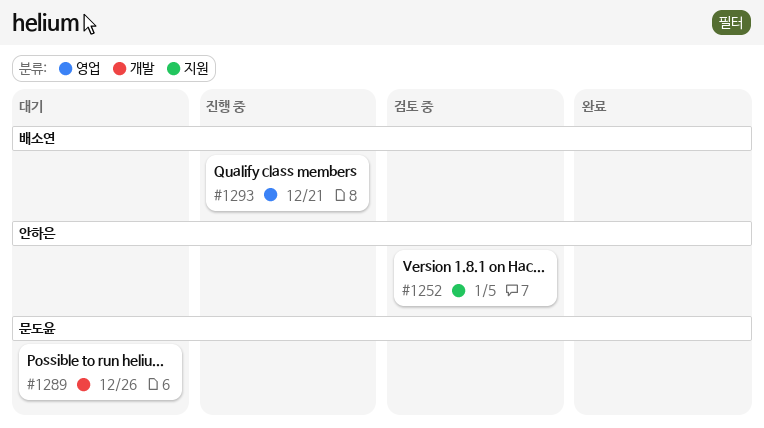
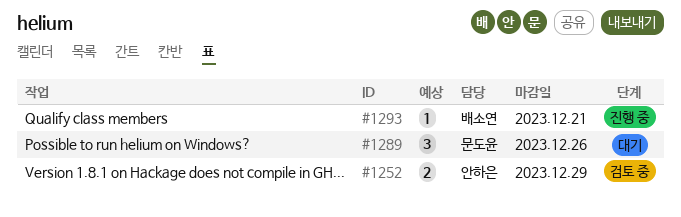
#1252, due: Jan 5 -> Dec 29

